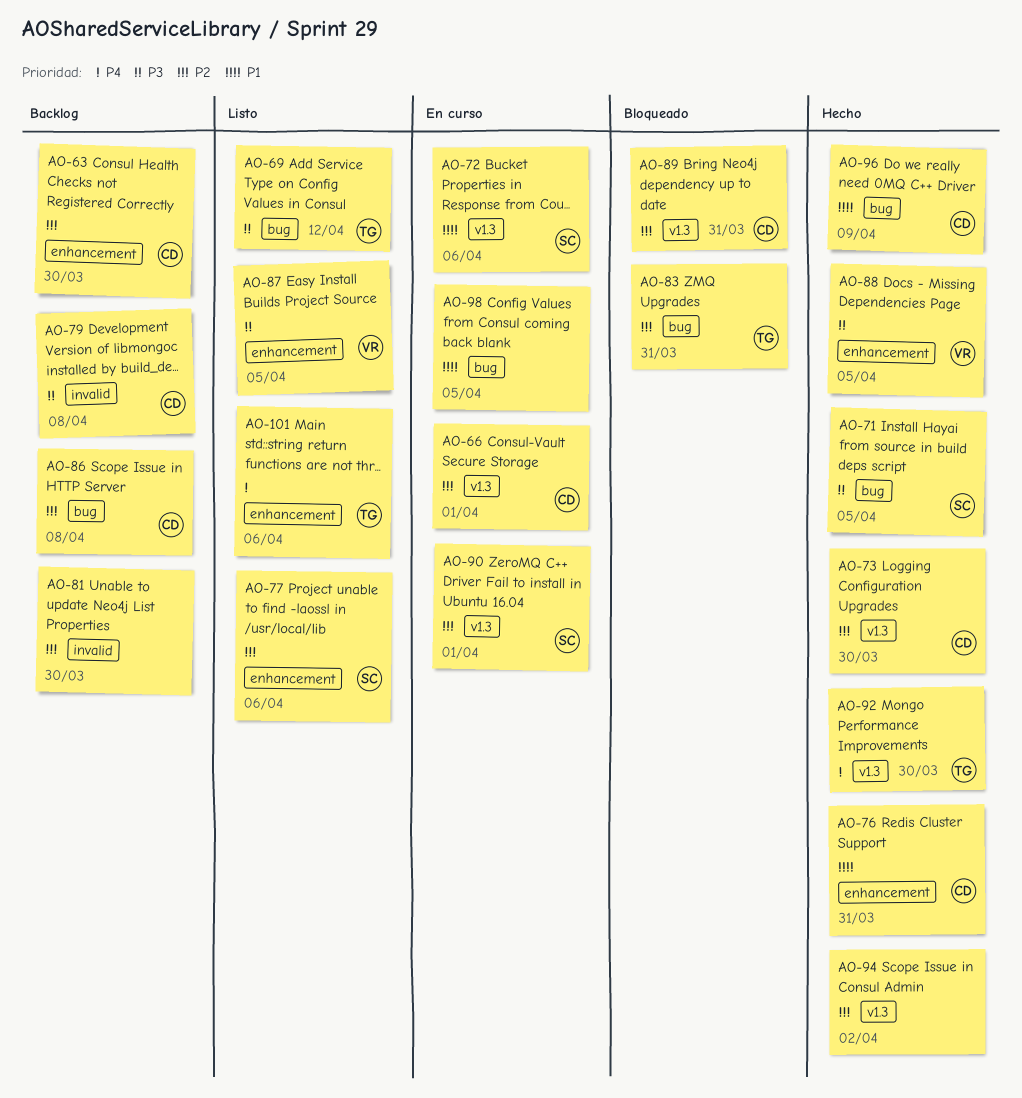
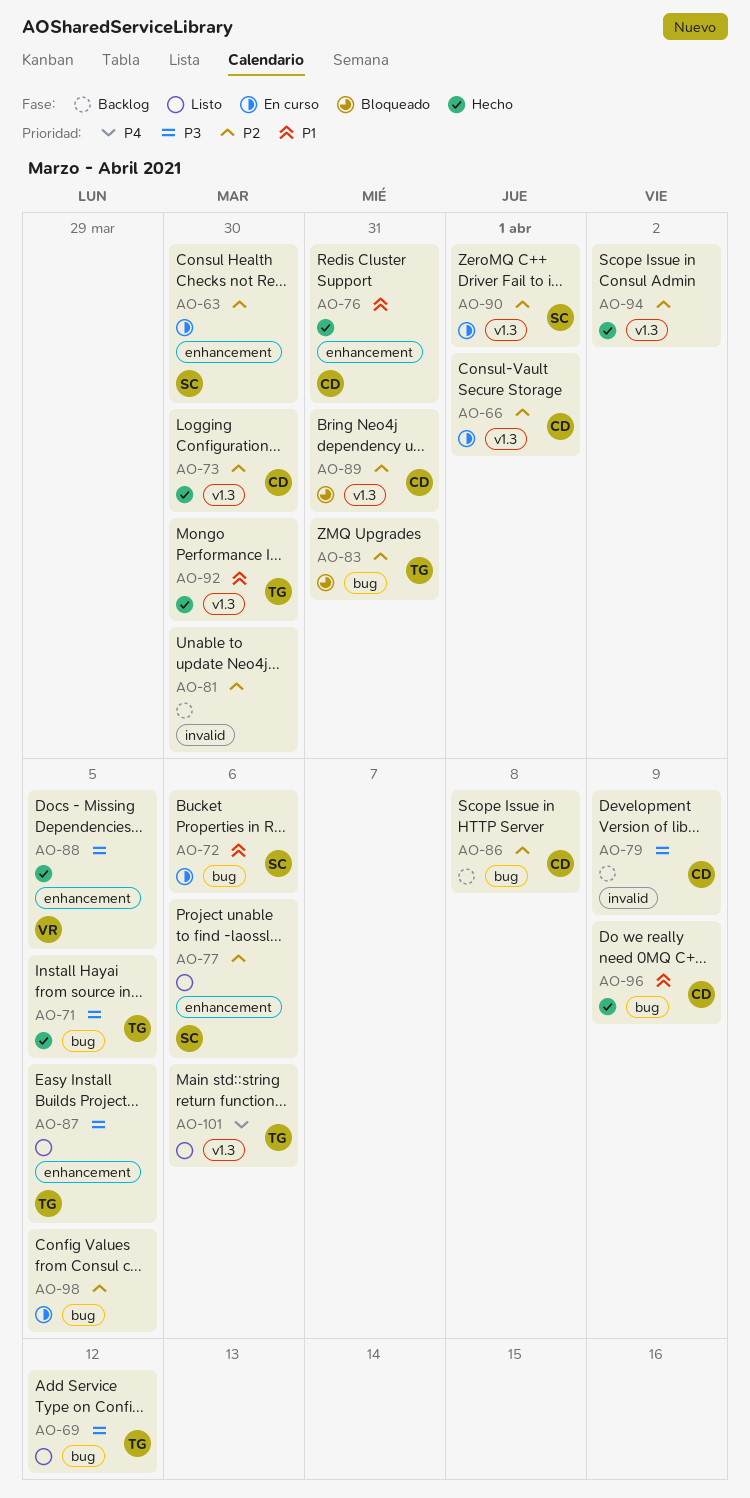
AO-63, status: Backlog -> En curso
AO-63, owner: CD -> SC
AO-71, owner: SC -> TG
AO-72, label: v1.3 -> bug
AO-79, due: Apr 8 -> Apr 9
AO-87, owner: VR -> TG
AO-92, priority: P4 -> P1
AO-98, priority: P1 -> P2
AO-101, label: enhancement -> v1.3

